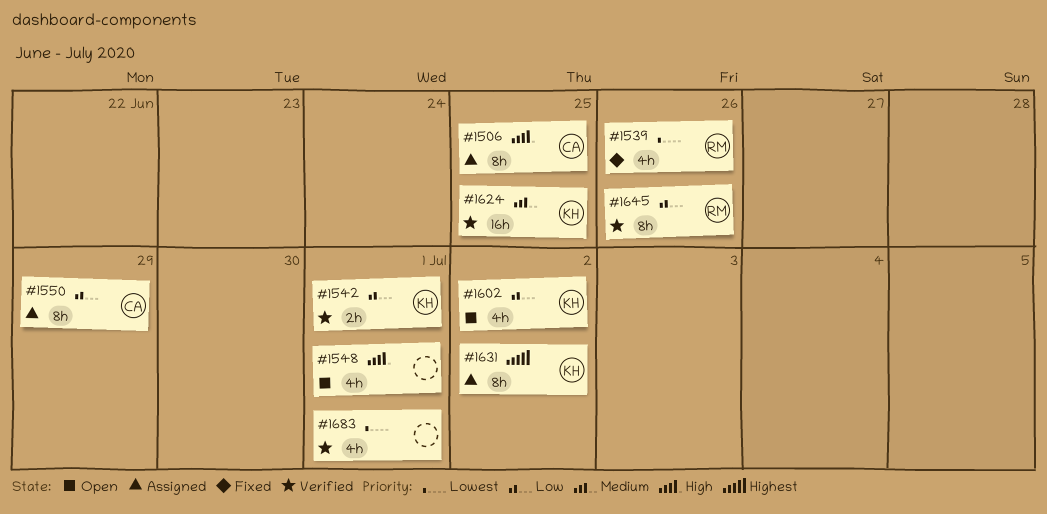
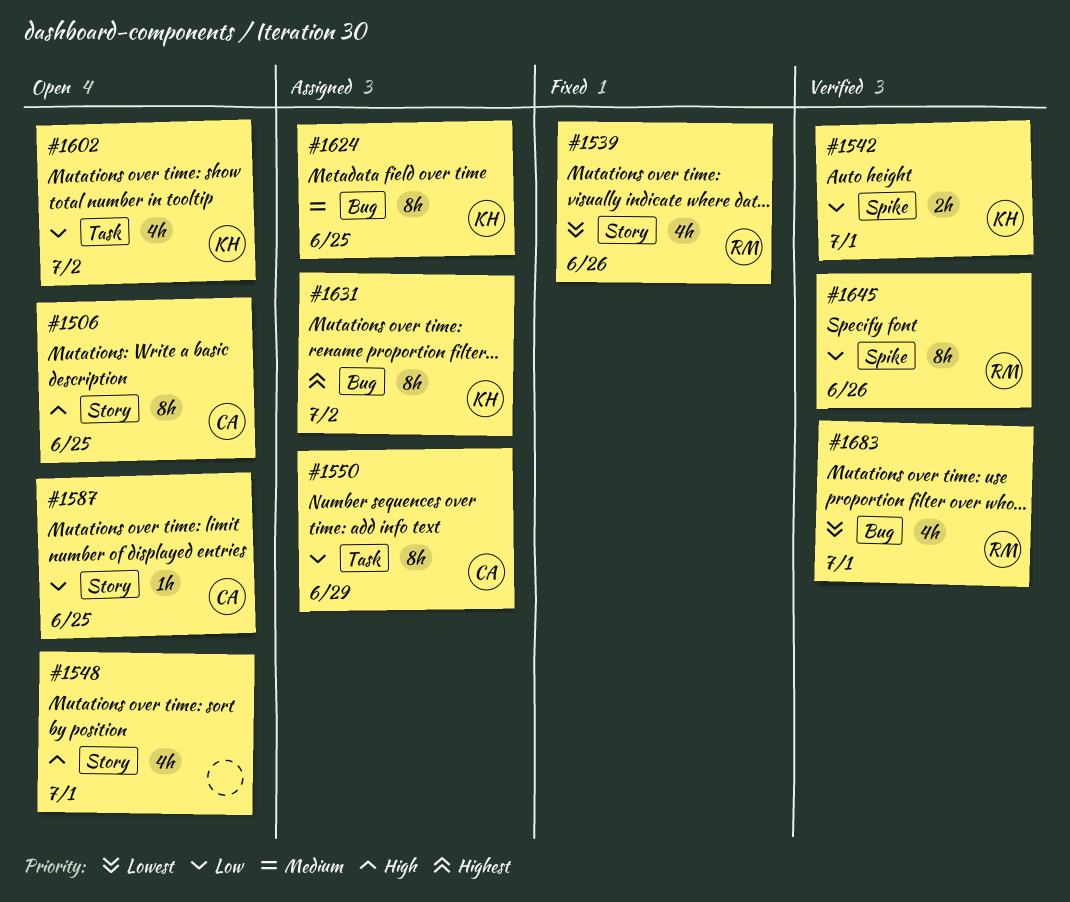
#1506, status: Assigned -> Open
#1587: none -> present
#1624, status: Verified -> Assigned
#1624, estimate: 16h -> 8h
#1683, owner: none -> RM

